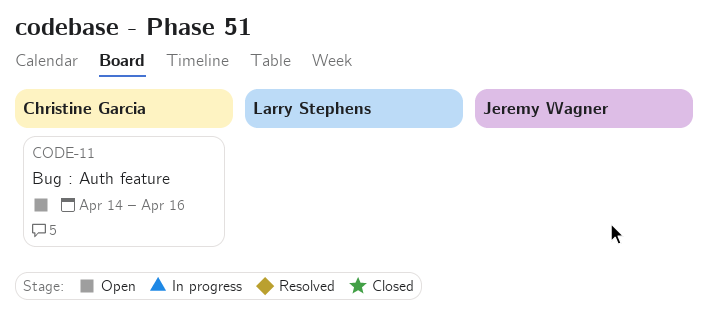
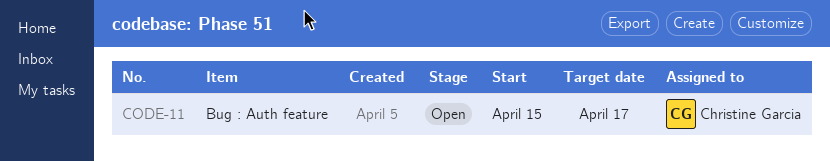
CODE-11, start: Apr 14 -> Apr 15
CODE-11, due: Apr 16 -> Apr 17

